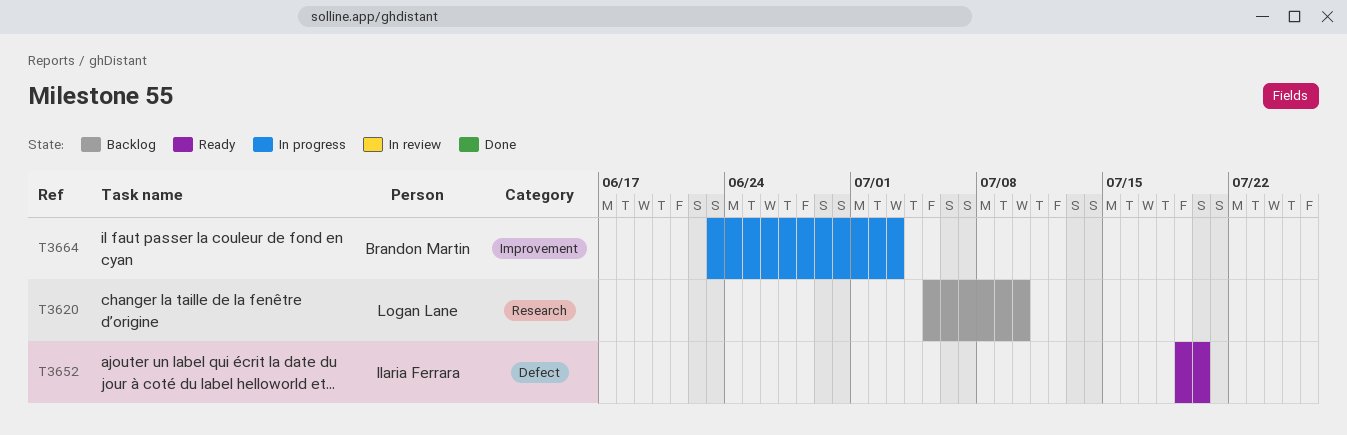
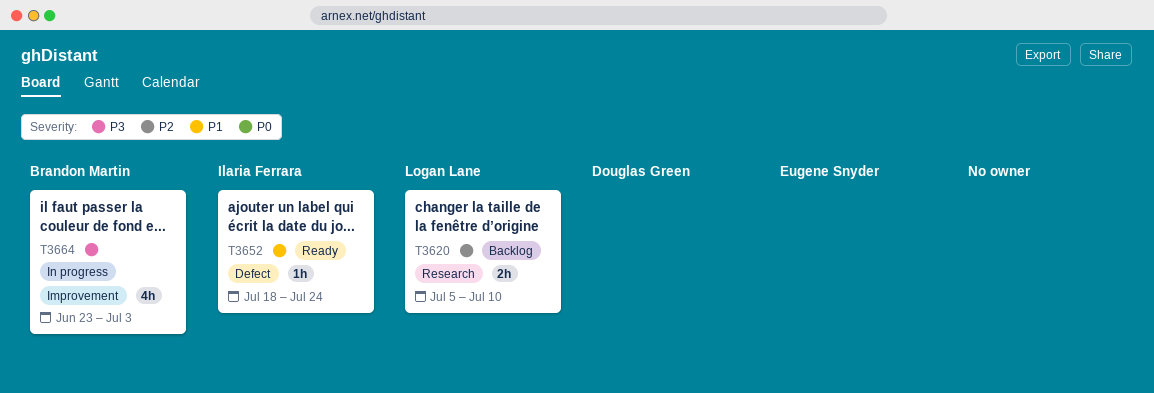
T3652, start: Jul 19 -> Jul 18
T3652, due: Jul 20 -> Jul 24

